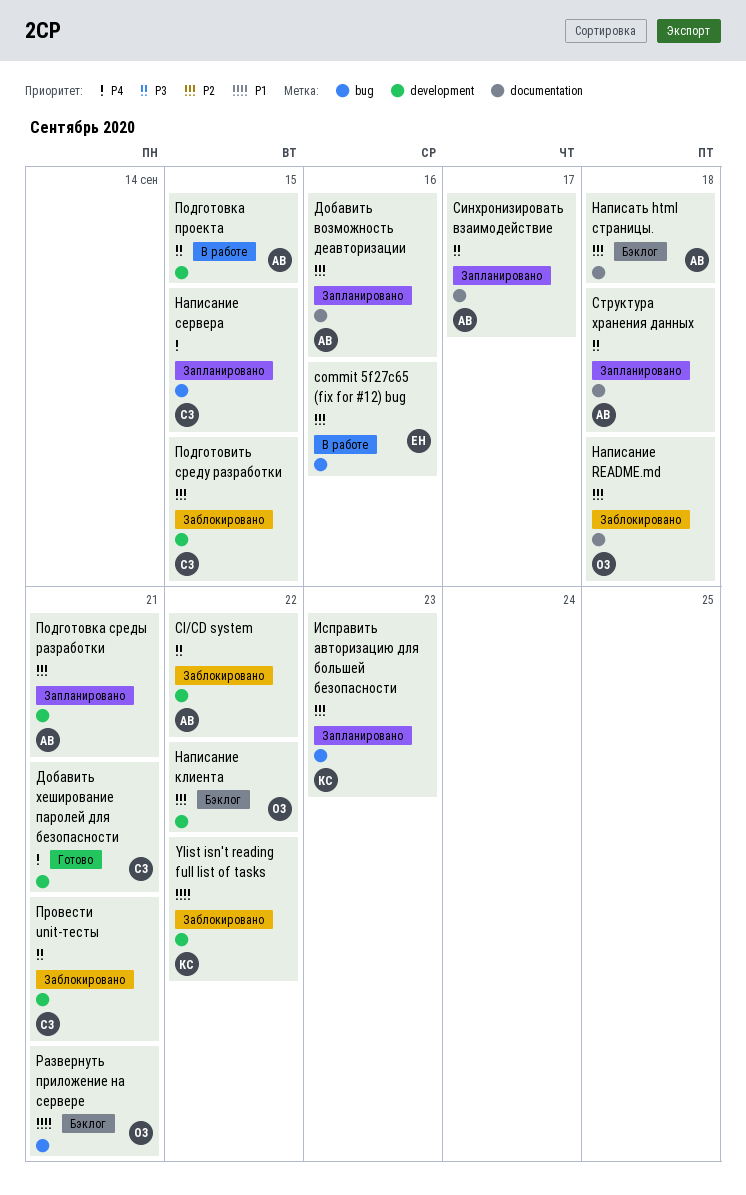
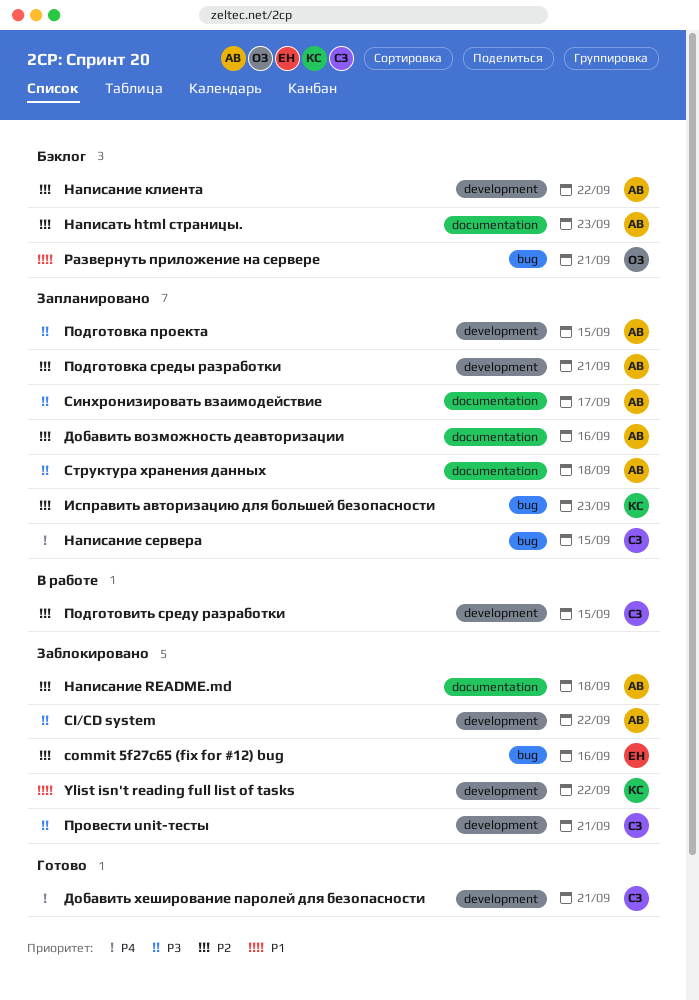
commit 5f27c65 (fix for #12) bug, status: В работе -> Заблокировано
Написание README.md, owner: ОЗ -> АВ
Написание клиента, owner: ОЗ -> АВ
Написать html страницы., due: Sep 18 -> Sep 23
Подготовить среду разработки, status: Заблокировано -> В работе
Подготовка проекта, status: В работе -> Запланировано

